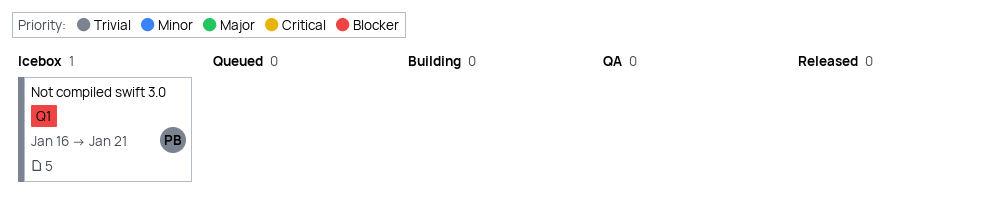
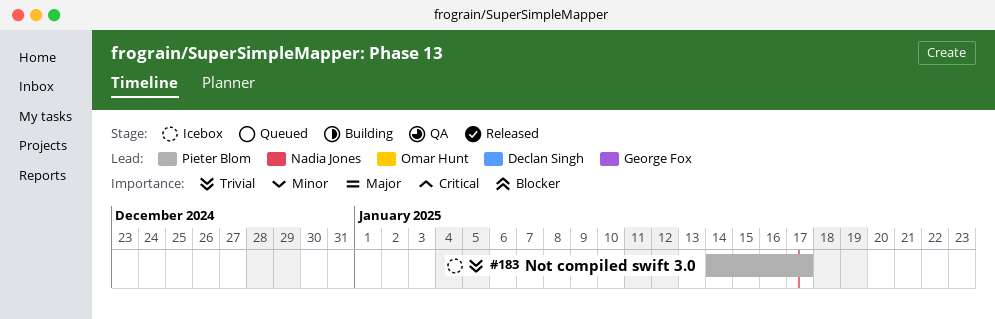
Not compiled swift 3.0, start: Jan 16 -> Jan 14
Not compiled swift 3.0, due: Jan 21 -> Jan 17

